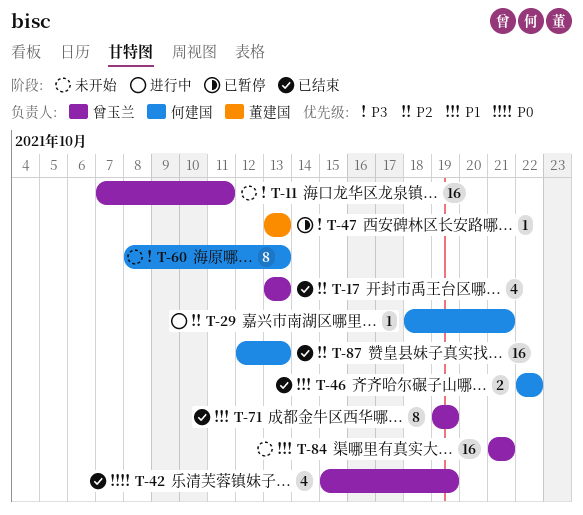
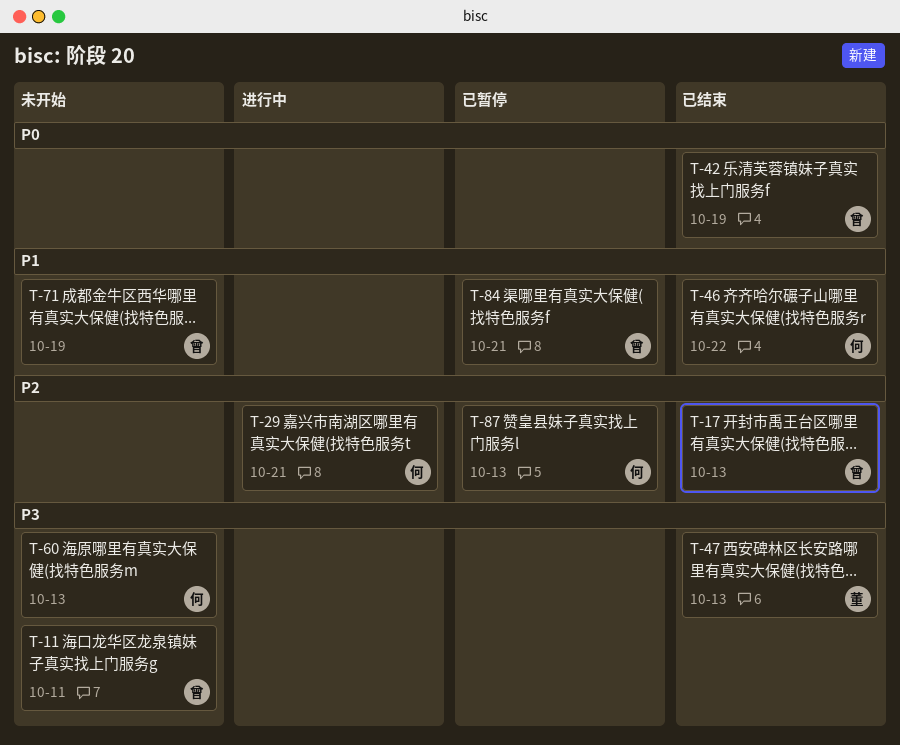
T-47, status: 已暂停 -> 已结束
T-71, status: 已结束 -> 未开始
T-84, status: 未开始 -> 已暂停
T-87, status: 已结束 -> 已暂停

